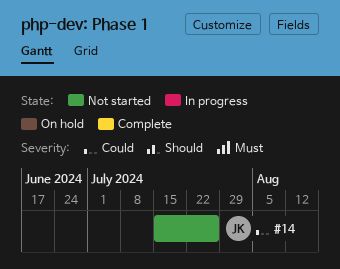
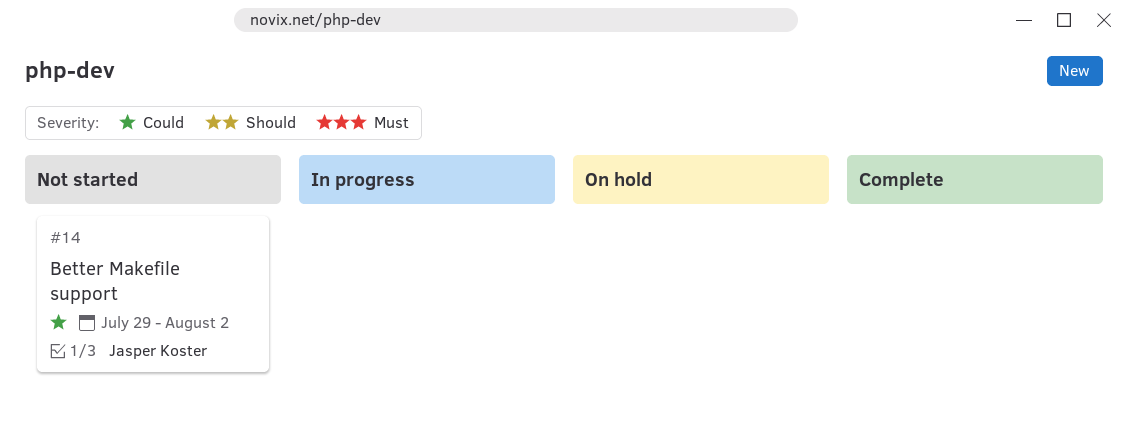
#14, start: Jul 15 -> Jul 29
#14, due: Jul 26 -> Aug 2

